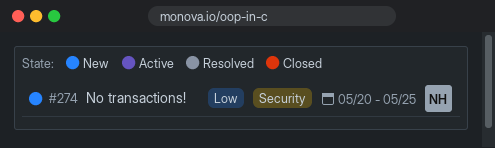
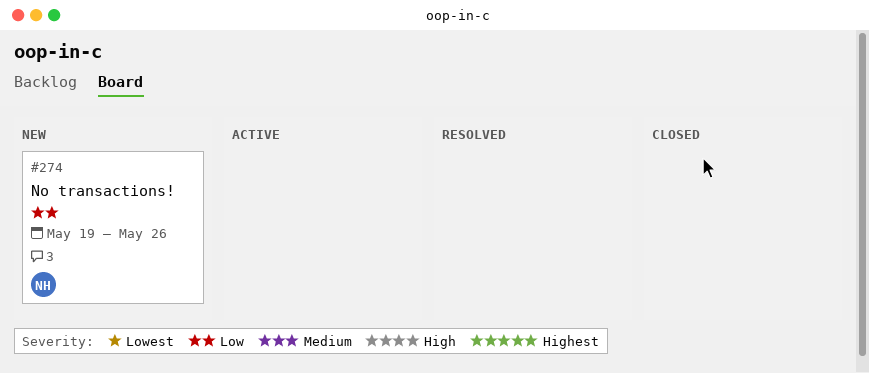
#274, start: May 20 -> May 19
#274, due: May 25 -> May 26

